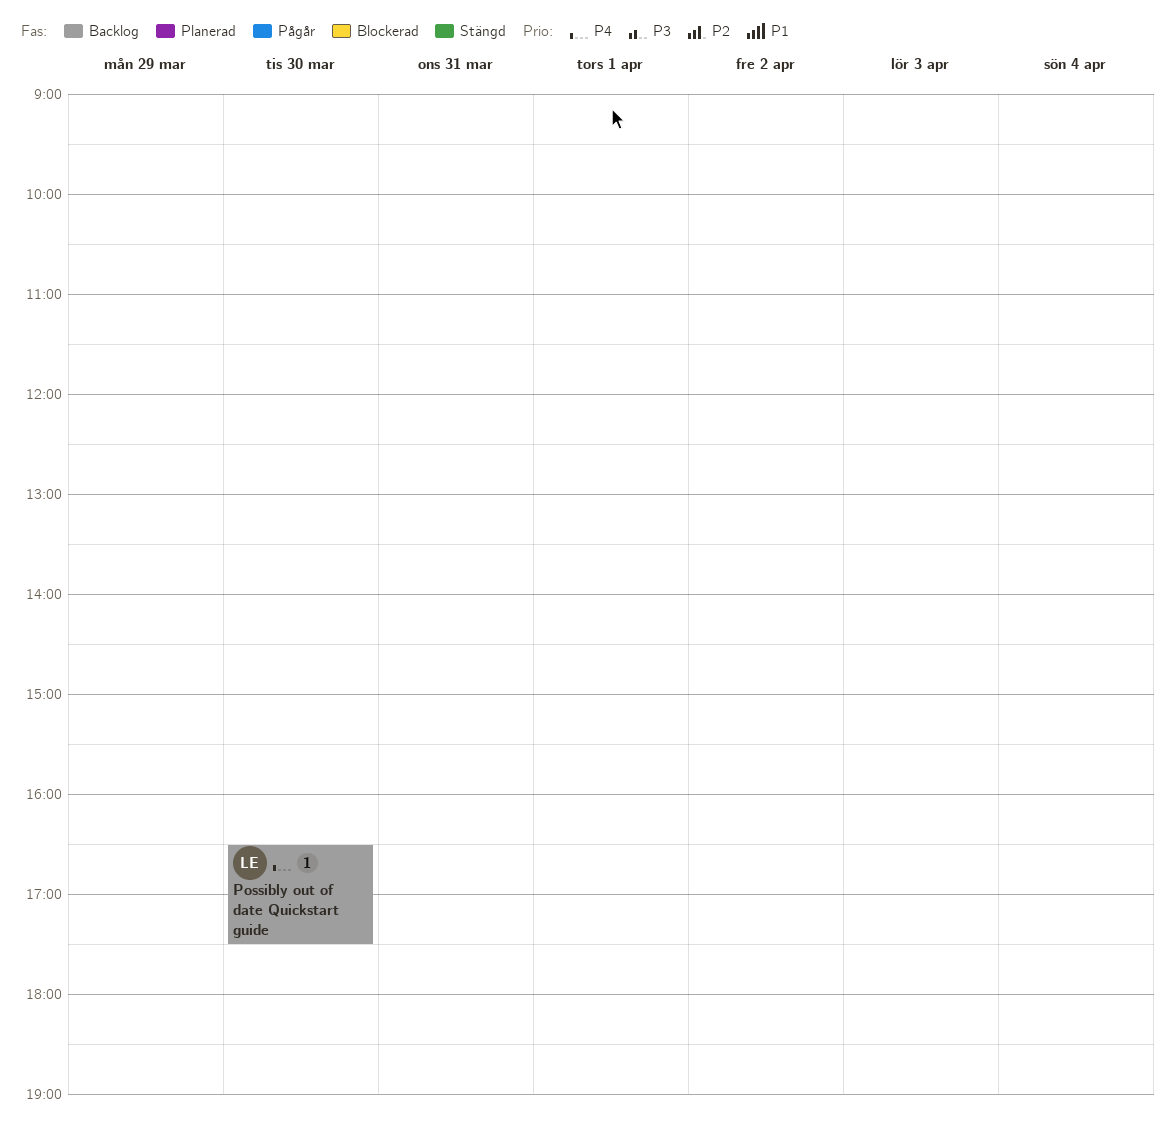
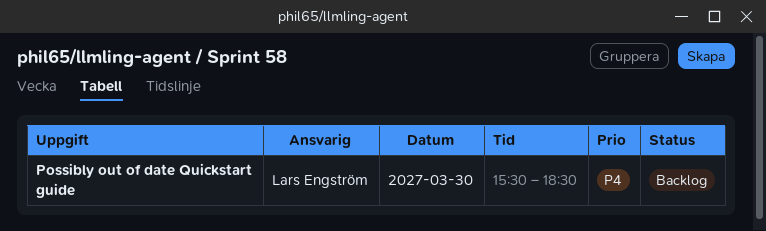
Possibly out of date Quickstart guide, begins: 16:30 -> 15:30
Possibly out of date Quickstart guide, ends: 17:30 -> 18:30

